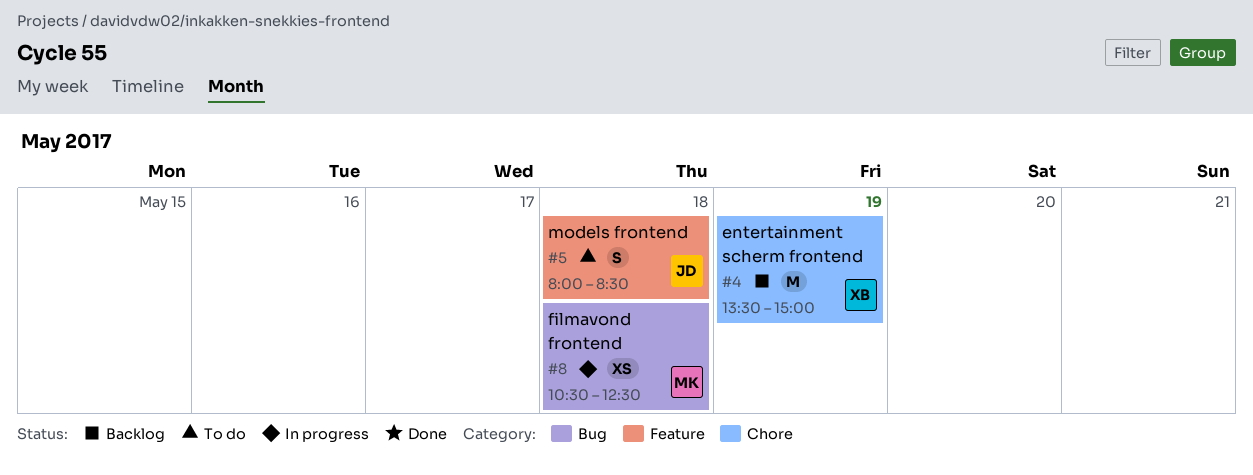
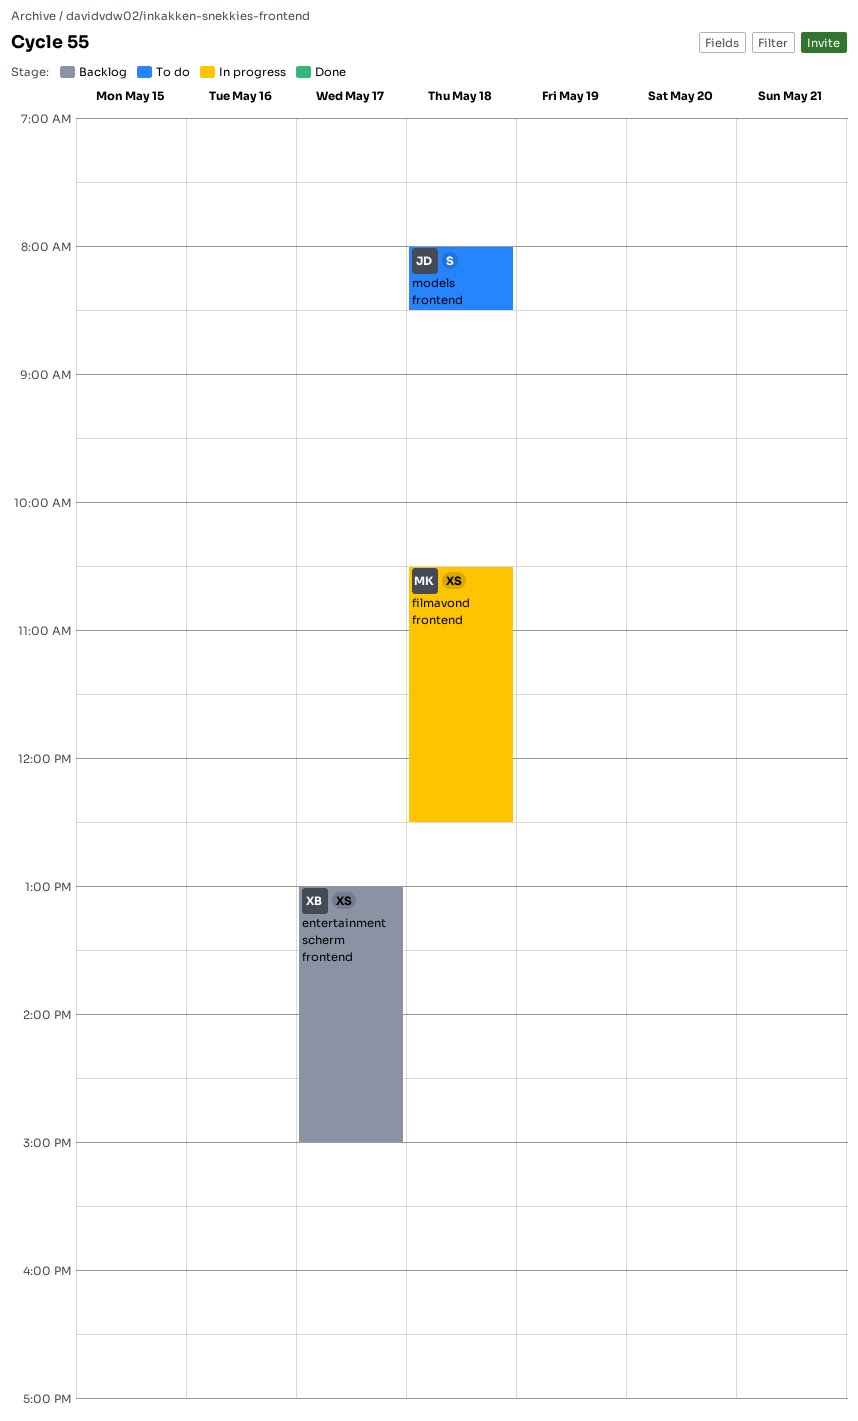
entertainment scherm frontend, estimate: M -> XS
entertainment scherm frontend, day: May 19 -> May 17
entertainment scherm frontend, begins: 13:30 -> 13:00

